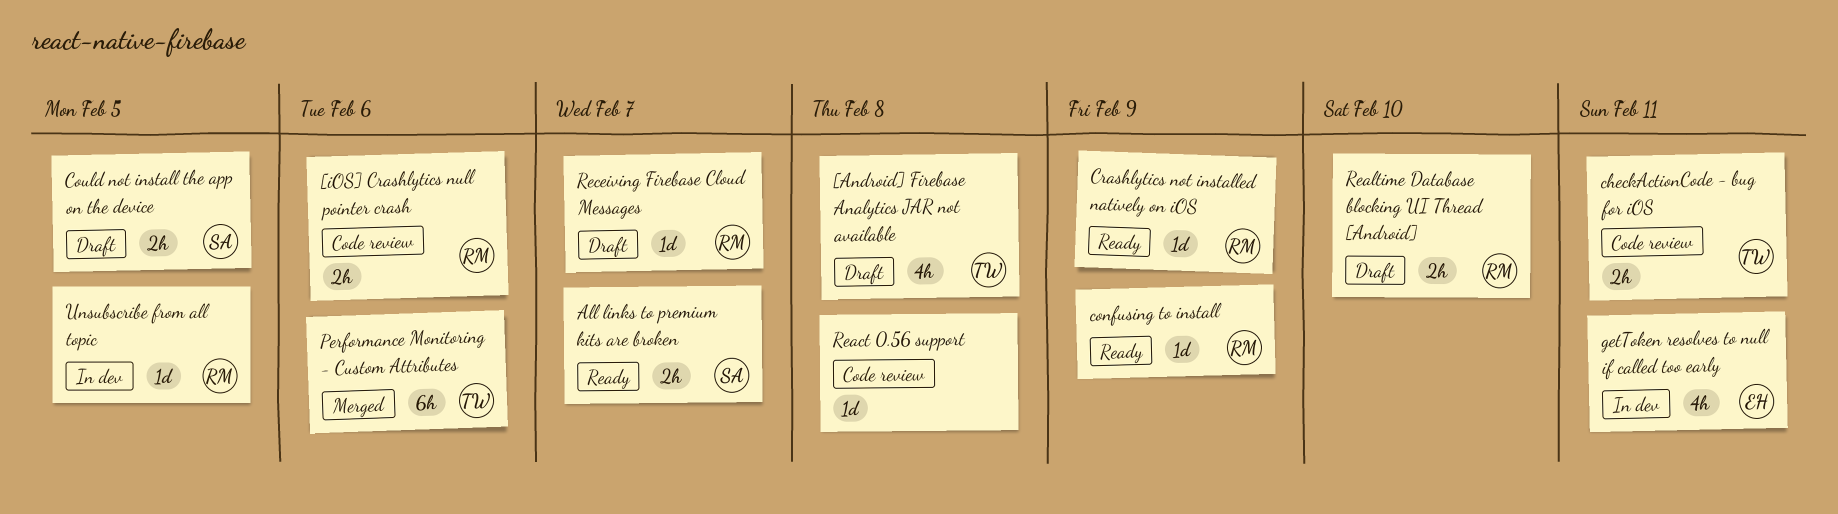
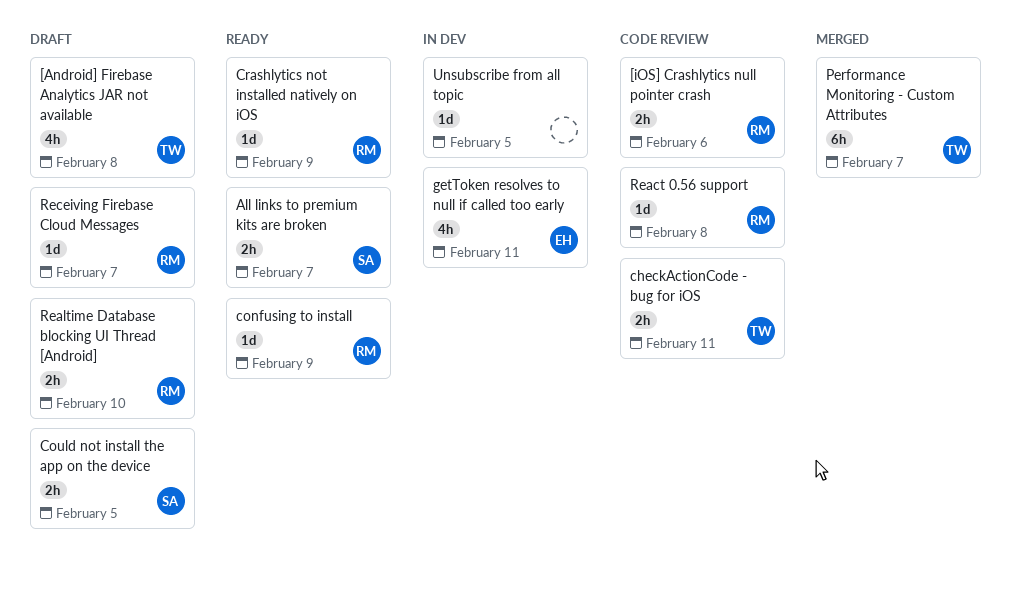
Performance Monitoring - Custom Attributes, due: Feb 6 -> Feb 7
React 0.56 support, owner: none -> RM
Unsubscribe from all topic, owner: RM -> none

